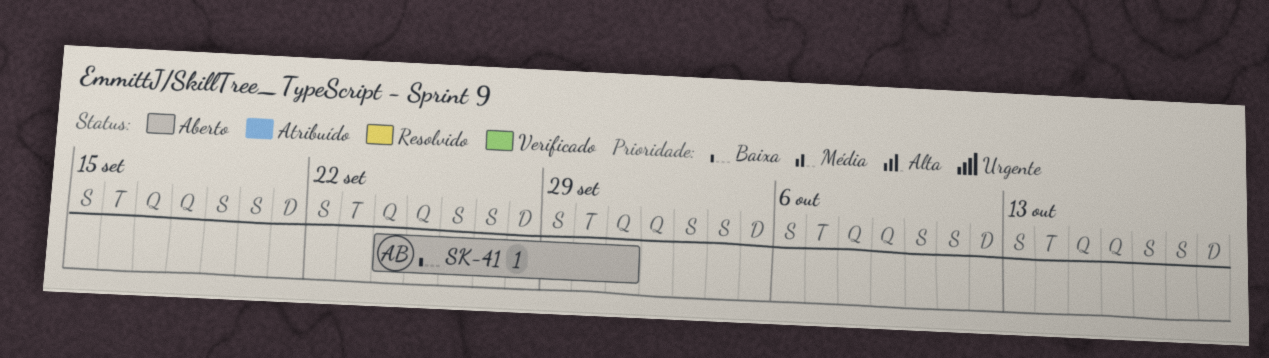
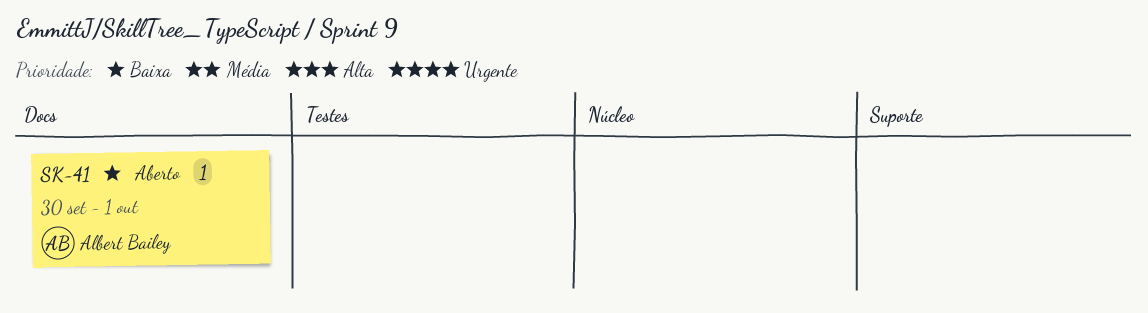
SK-41, start: Sep 24 -> Sep 30

